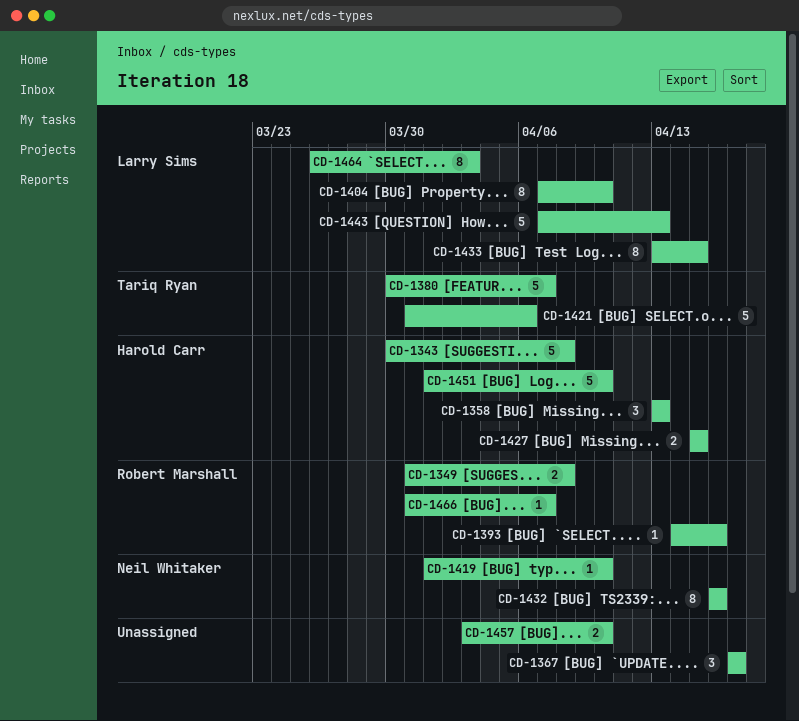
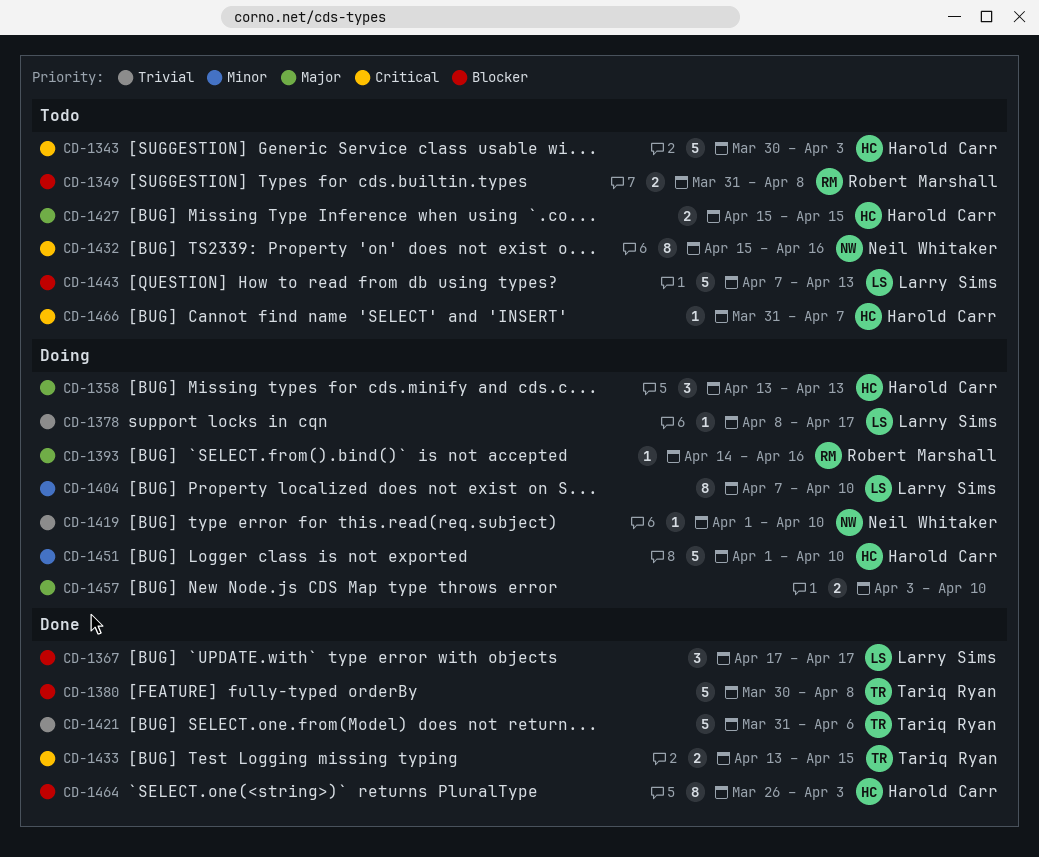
CD-1343, due: Apr 8 -> Apr 3
CD-1367, owner: none -> Larry Sims
CD-1378: none -> present
CD-1380, due: Apr 7 -> Apr 8
CD-1432, start: Apr 16 -> Apr 15
CD-1433, owner: Larry Sims -> Tariq Ryan
CD-1433, estimate: 8 -> 2
CD-1464, owner: Larry Sims -> Harold Carr
CD-1466, owner: Robert Marshall -> Harold Carr

